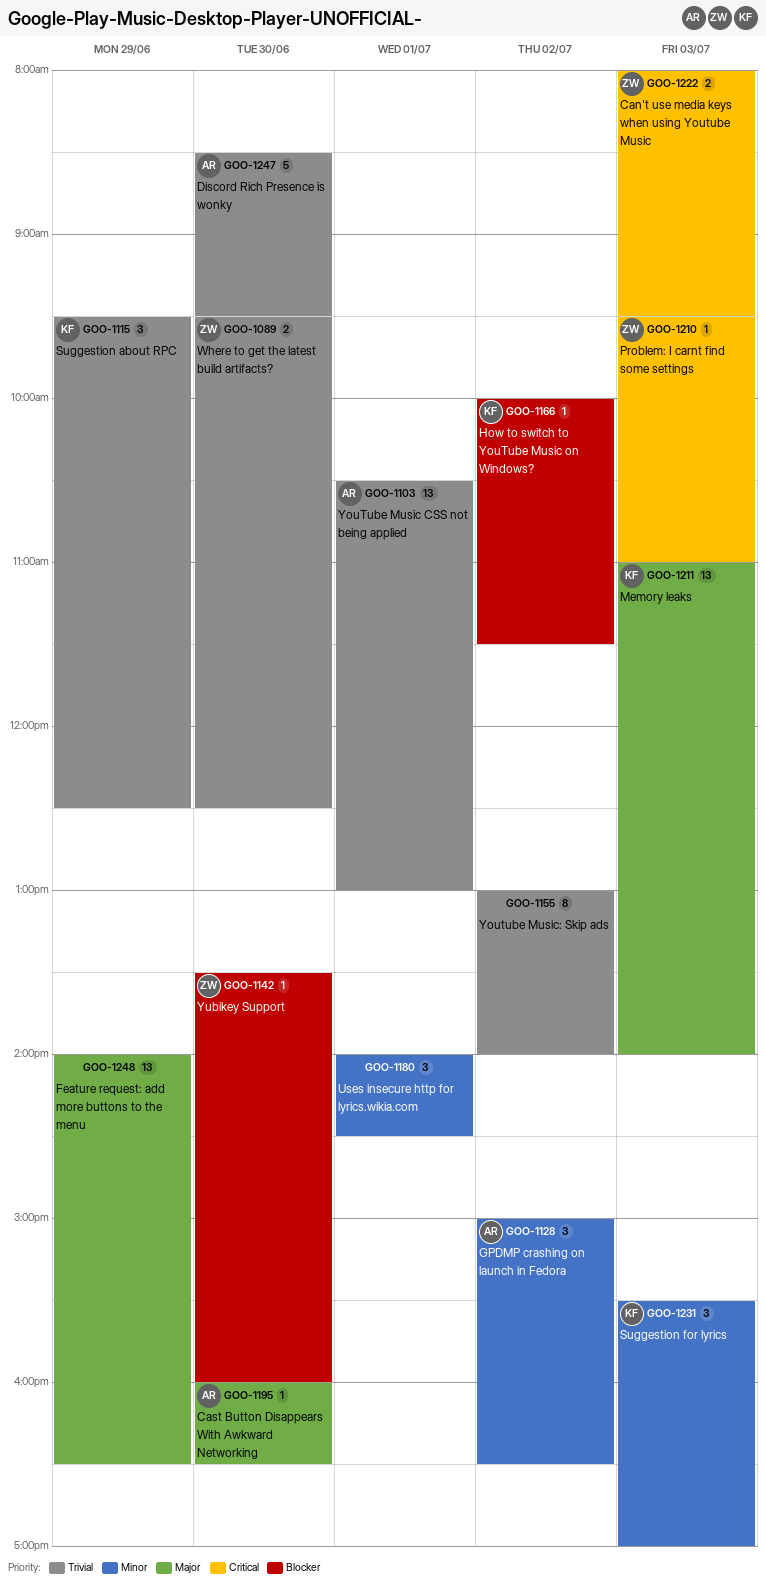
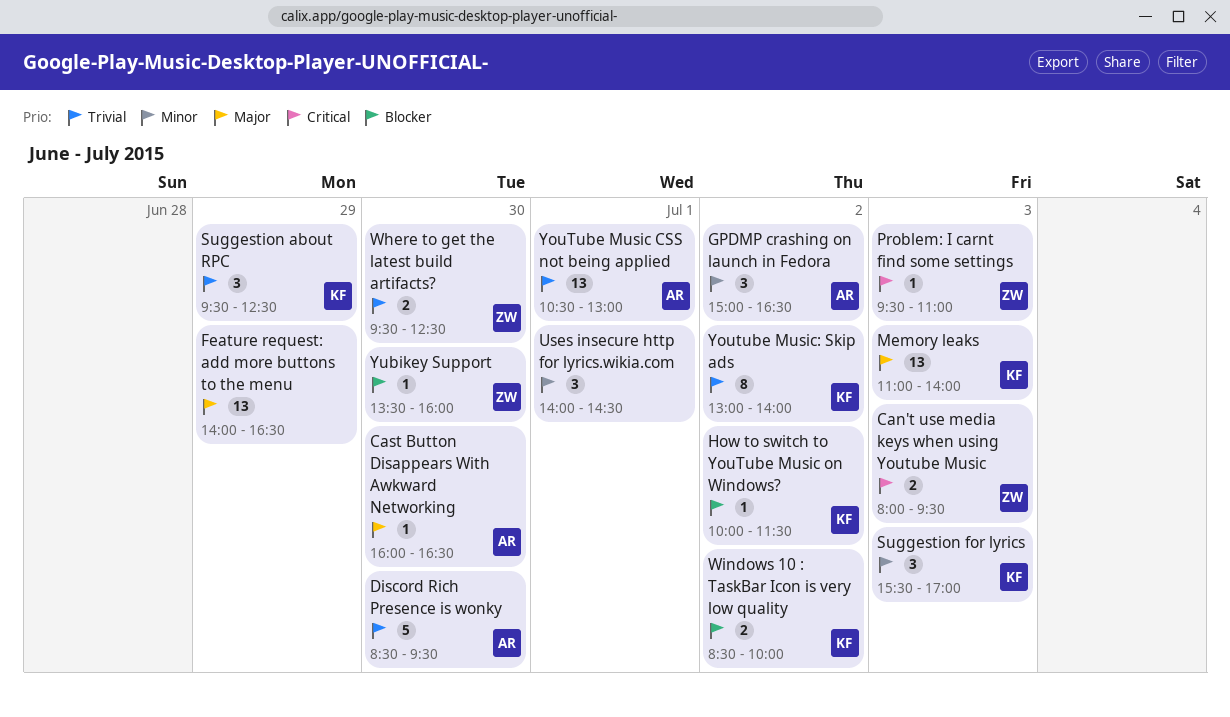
Windows 10 : TaskBar Icon is very low quality: none -> present
Youtube Music: Skip ads, owner: none -> KF

